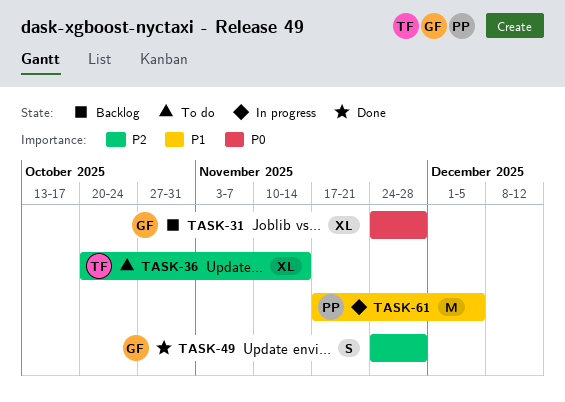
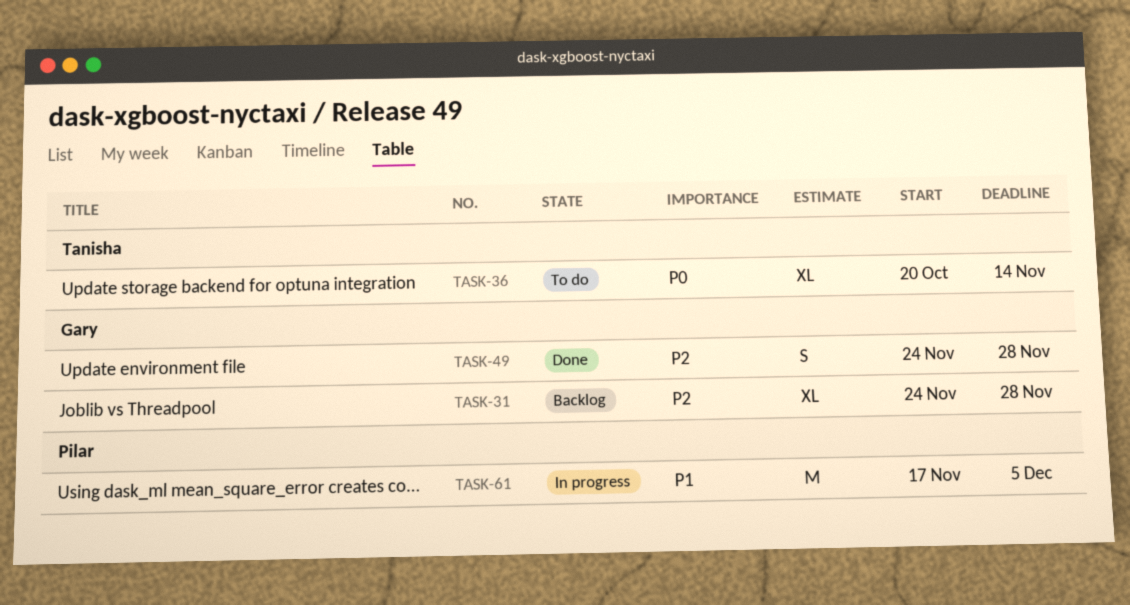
TASK-31, priority: P0 -> P2
TASK-36, priority: P2 -> P0

